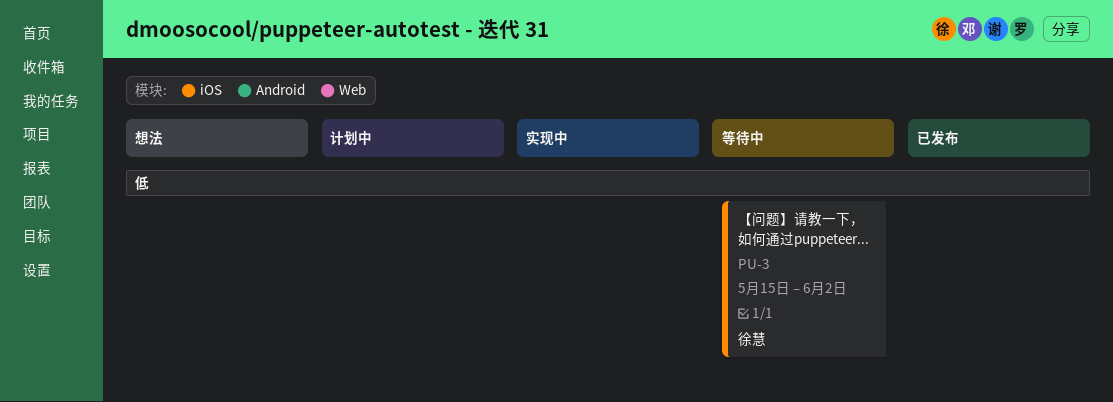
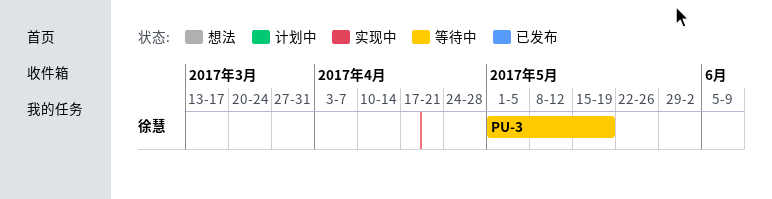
PU-3, start: May 15 -> May 1
PU-3, due: Jun 2 -> May 19

